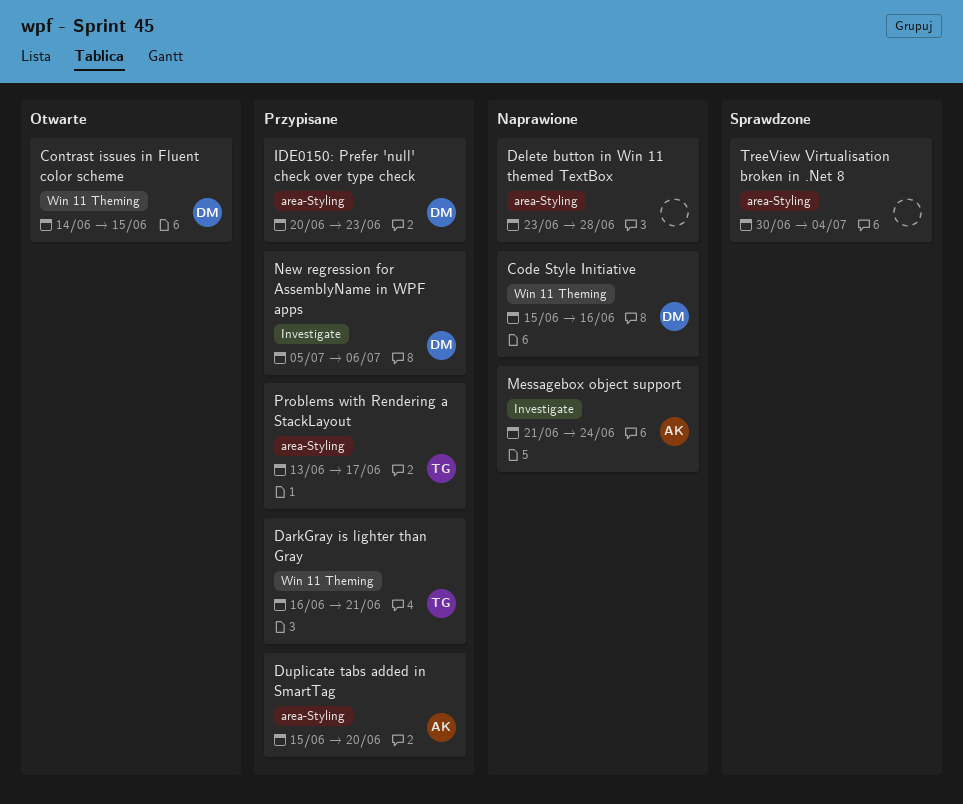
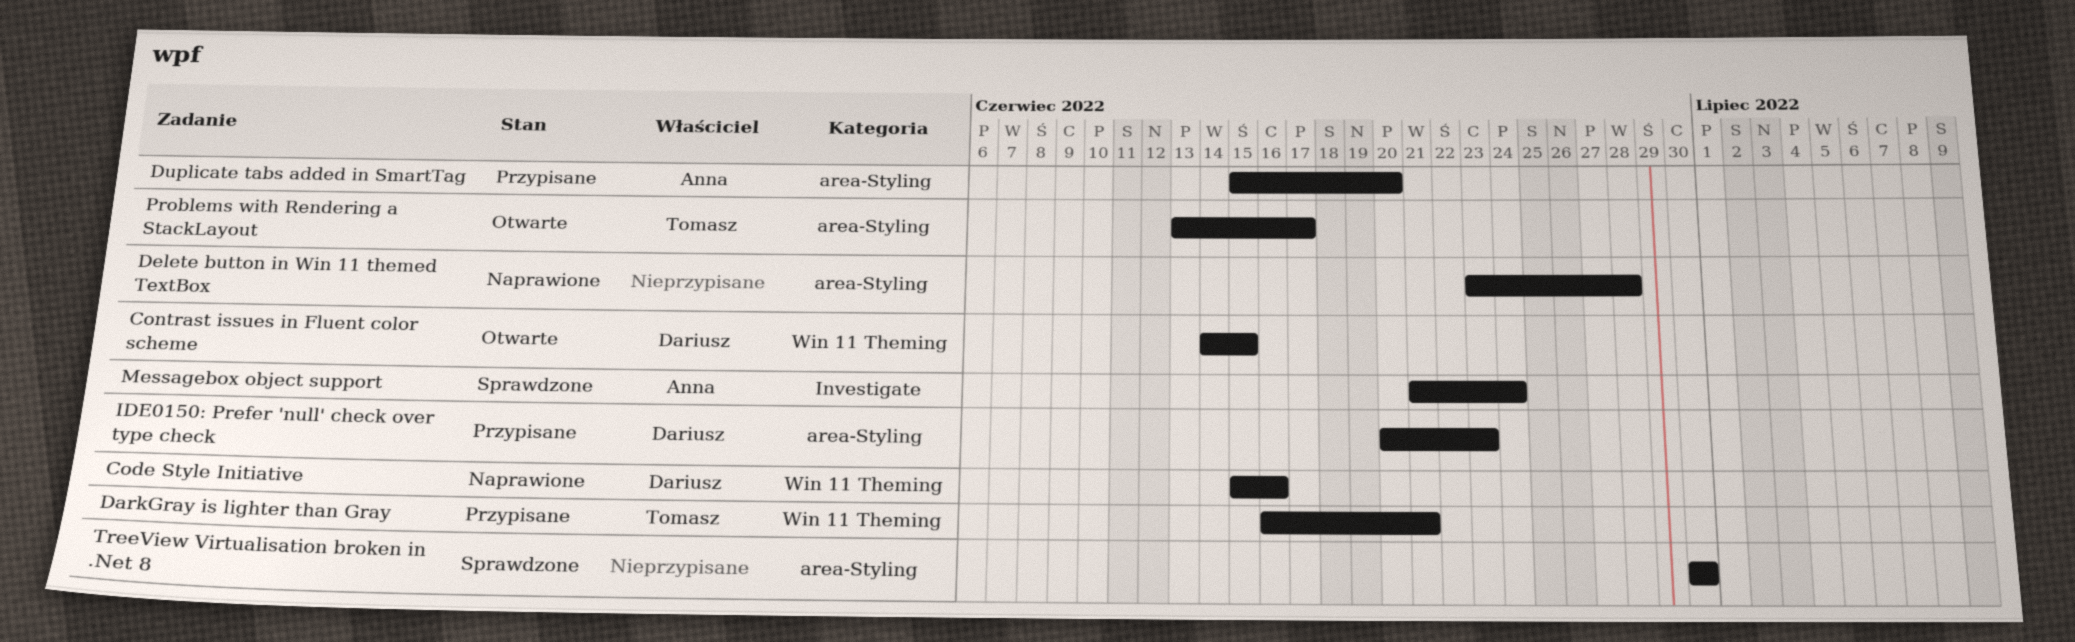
Messagebox object support, status: Naprawione -> Sprawdzone
New regression for AssemblyName in WPF apps: present -> none
Problems with Rendering a StackLayout, status: Przypisane -> Otwarte
TreeView Virtualisation broken in .Net 8, due: Jul 4 -> Jun 30

